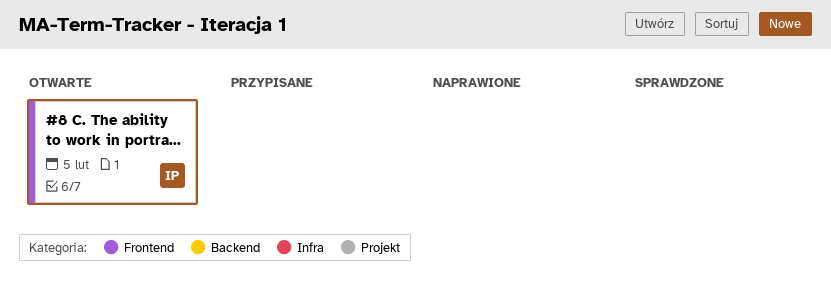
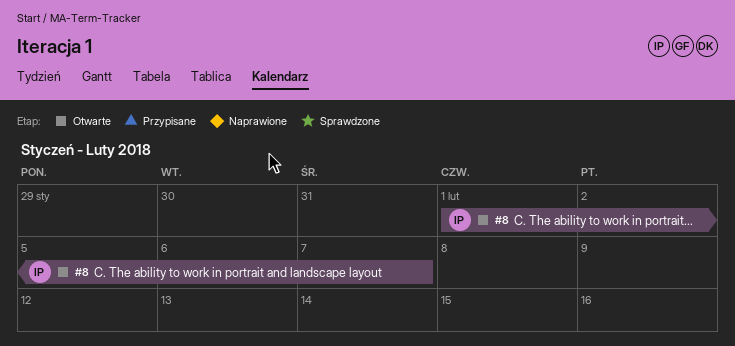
#8, due: Feb 5 -> Feb 7

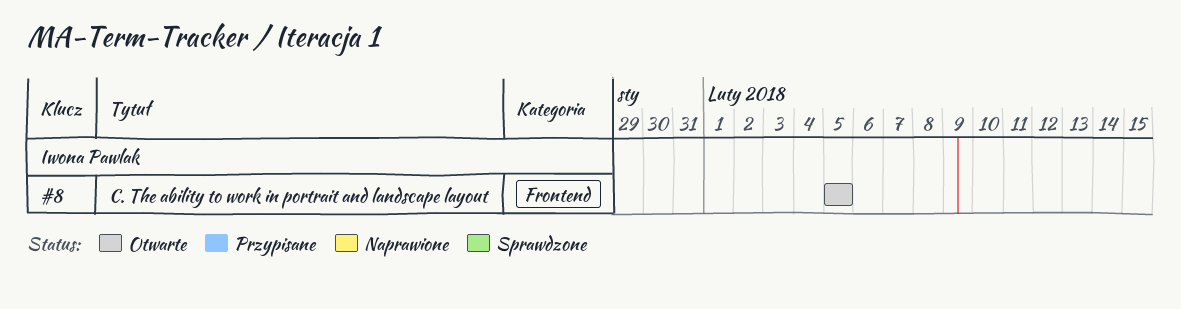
#8, start: Feb 1 -> Feb 5
#8, due: Feb 7 -> Feb 5

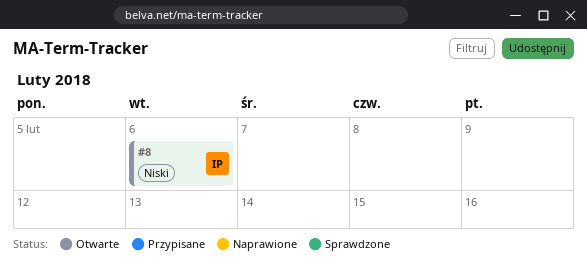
#8, due: Feb 5 -> Feb 6

